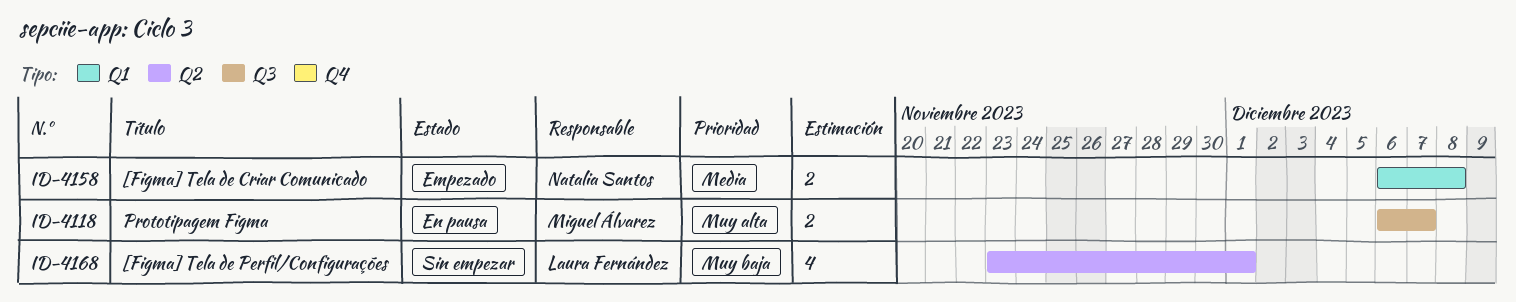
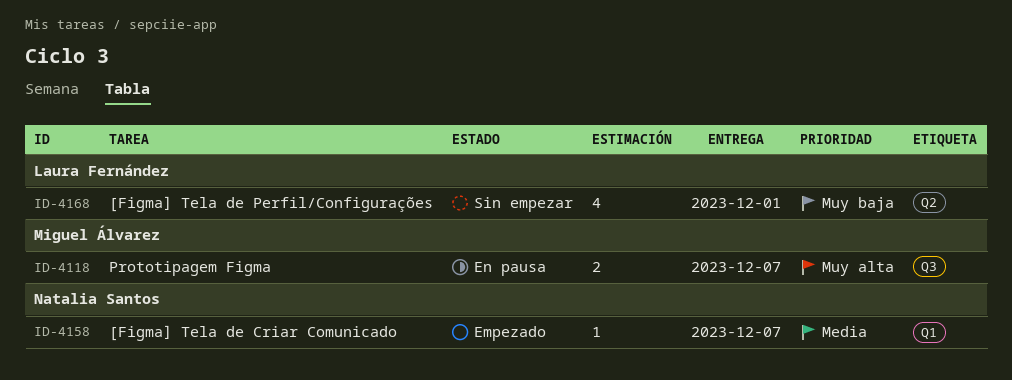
ID-4158, estimate: 2 -> 1
ID-4158, due: Dec 8 -> Dec 7

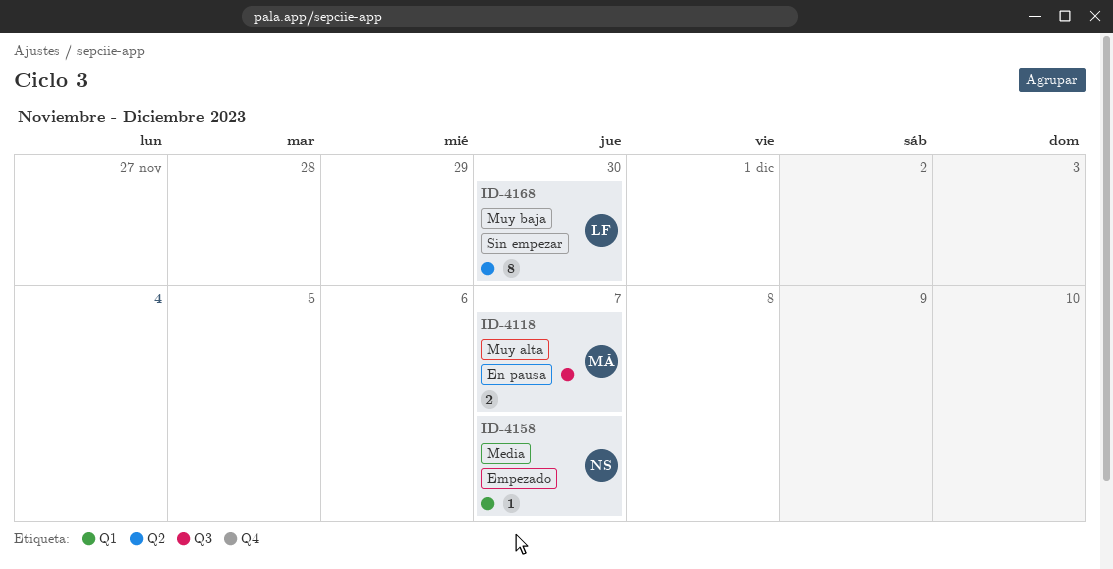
ID-4168, estimate: 4 -> 8
ID-4168, due: Dec 1 -> Nov 30

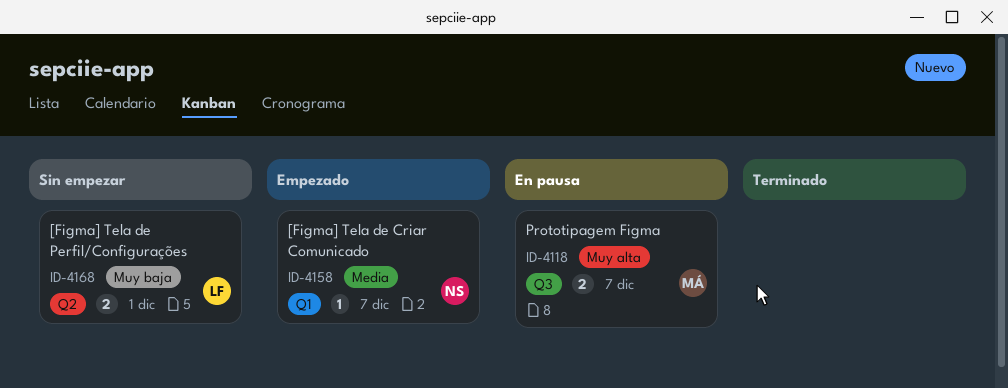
ID-4168, estimate: 8 -> 2
ID-4168, due: Nov 30 -> Dec 1

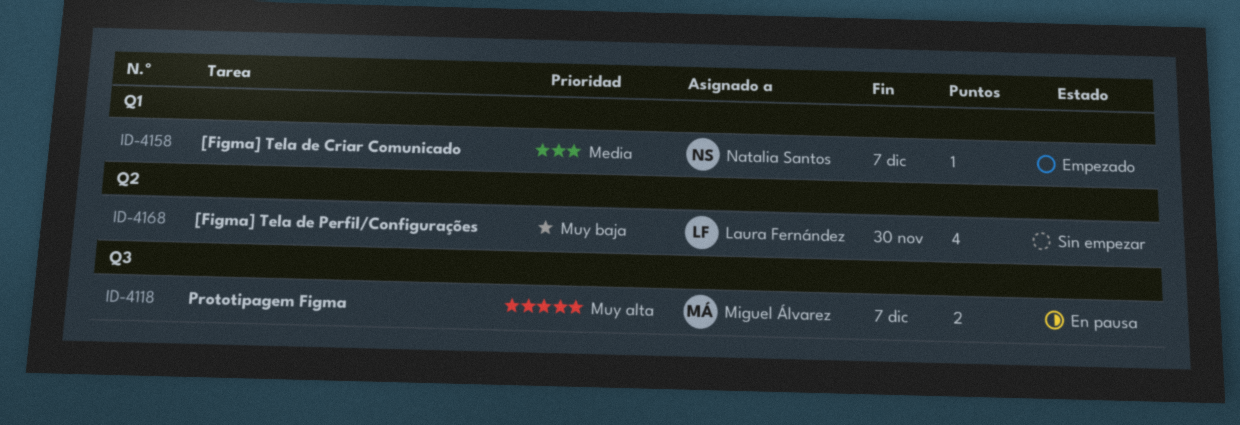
ID-4168, estimate: 2 -> 4
ID-4168, due: Dec 1 -> Nov 30

